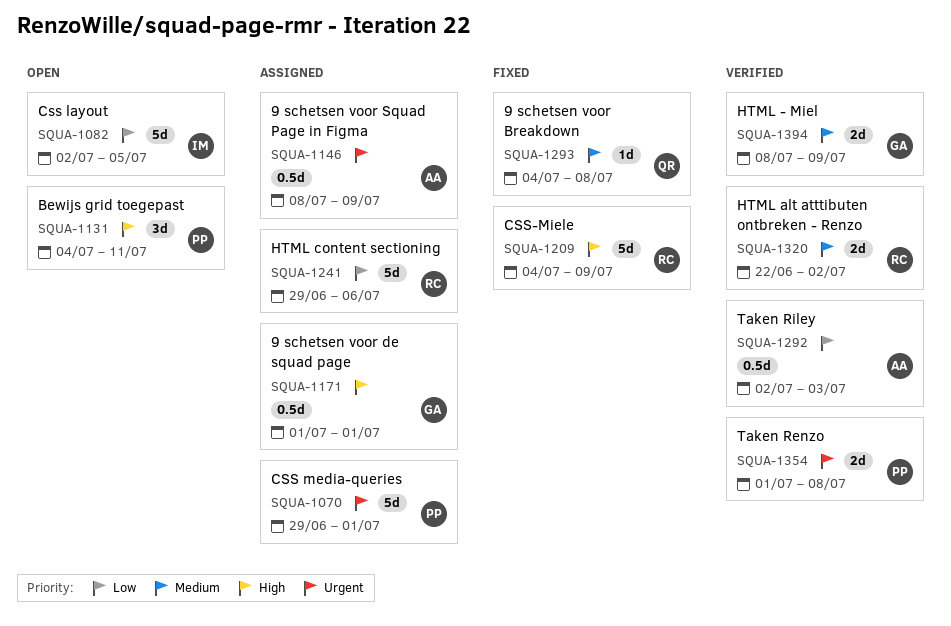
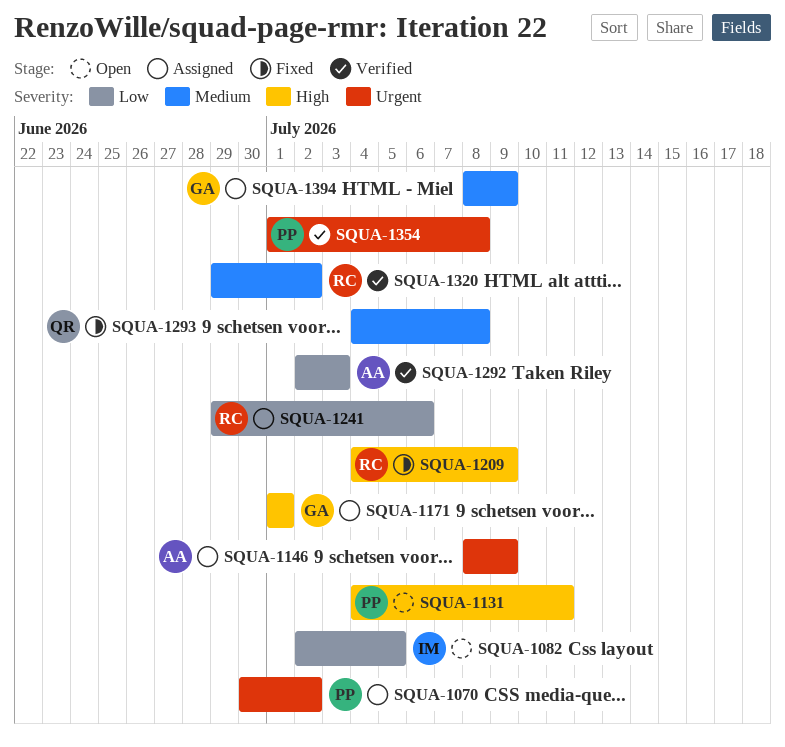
SQUA-1070, start: Jun 29 -> Jun 30
SQUA-1070, due: Jul 1 -> Jul 2
SQUA-1320, start: Jun 22 -> Jun 29
SQUA-1394, status: Verified -> Assigned

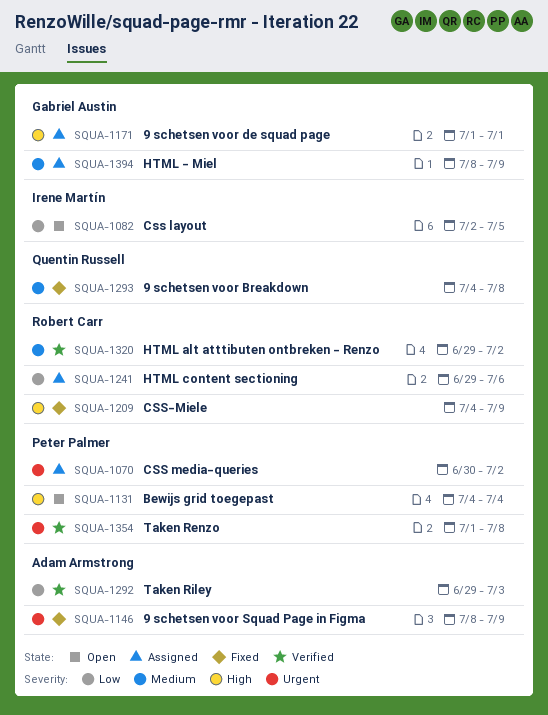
SQUA-1131, due: Jul 11 -> Jul 4
SQUA-1146, status: Assigned -> Fixed
SQUA-1292, start: Jul 2 -> Jun 29

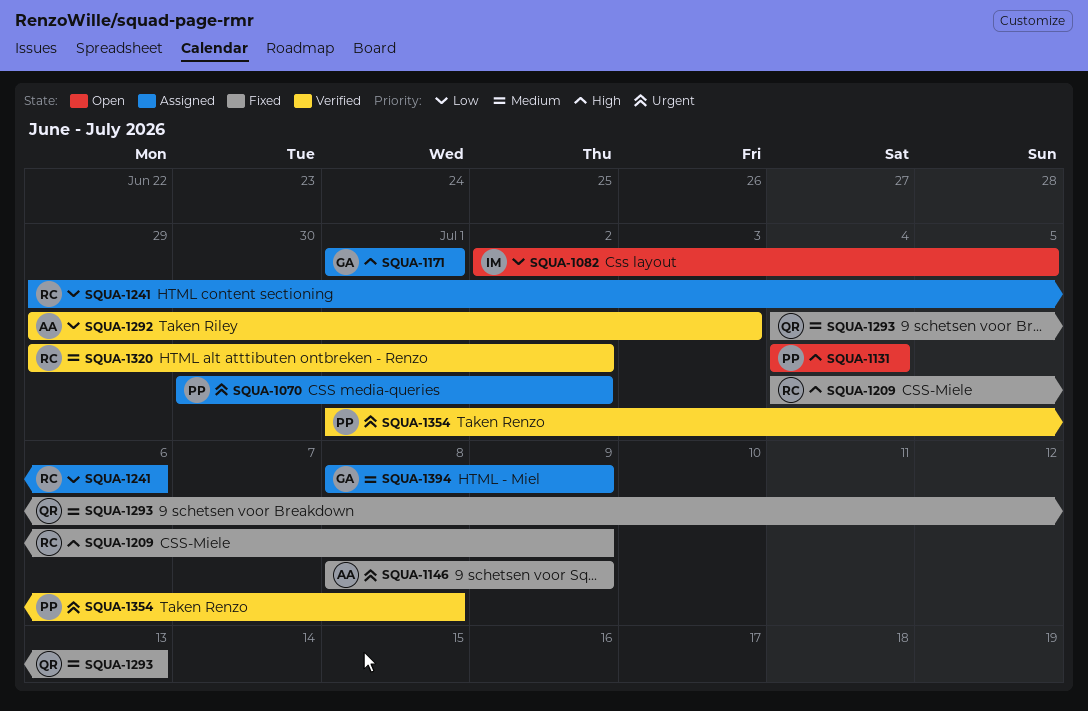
SQUA-1293, due: Jul 8 -> Jul 13

